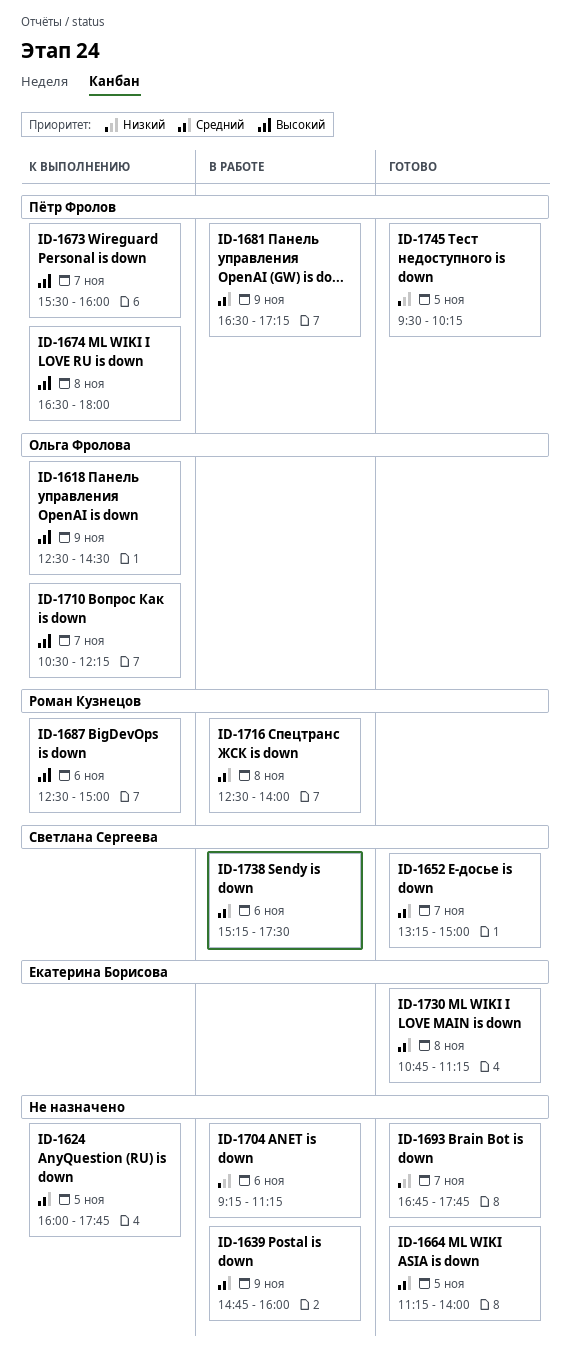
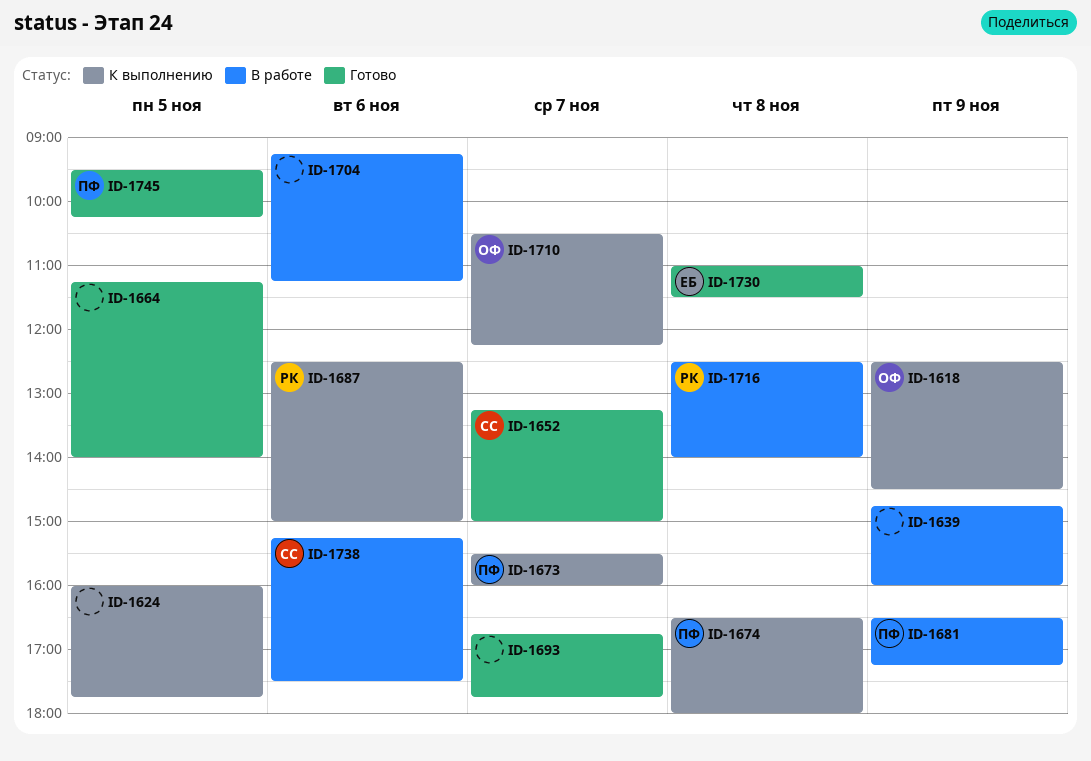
ID-1730, begins: 10:45 -> 11:00
ID-1730, ends: 11:15 -> 11:30

